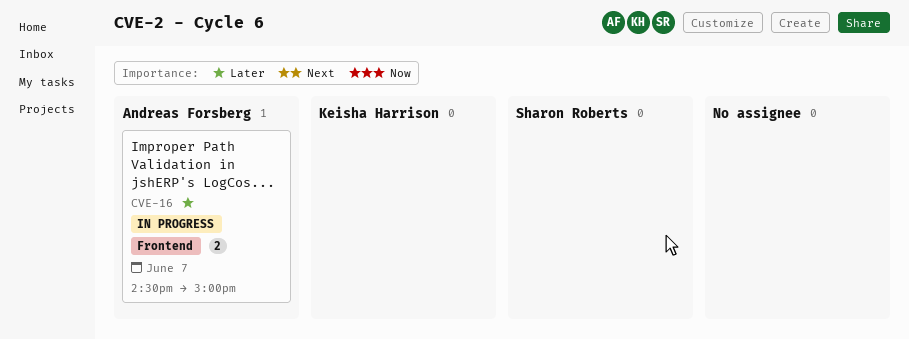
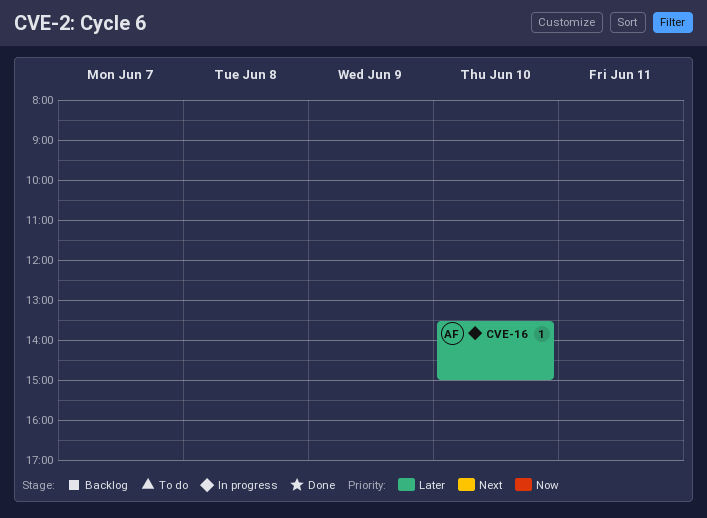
CVE-16, estimate: 2 -> 1
CVE-16, day: Jun 7 -> Jun 10
CVE-16, begins: 14:30 -> 13:30

